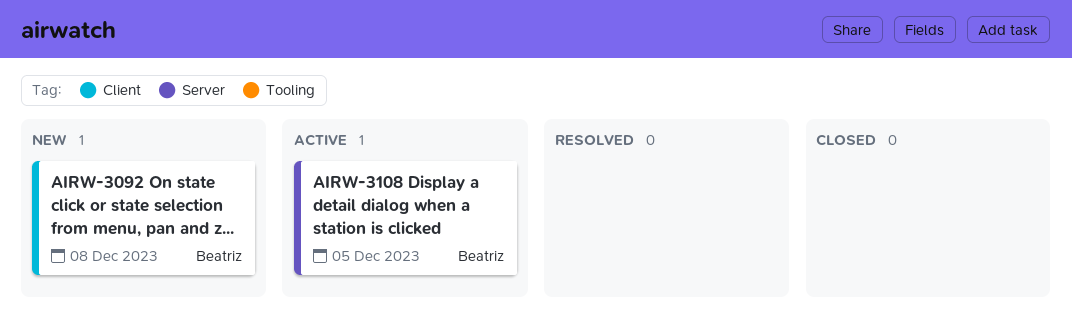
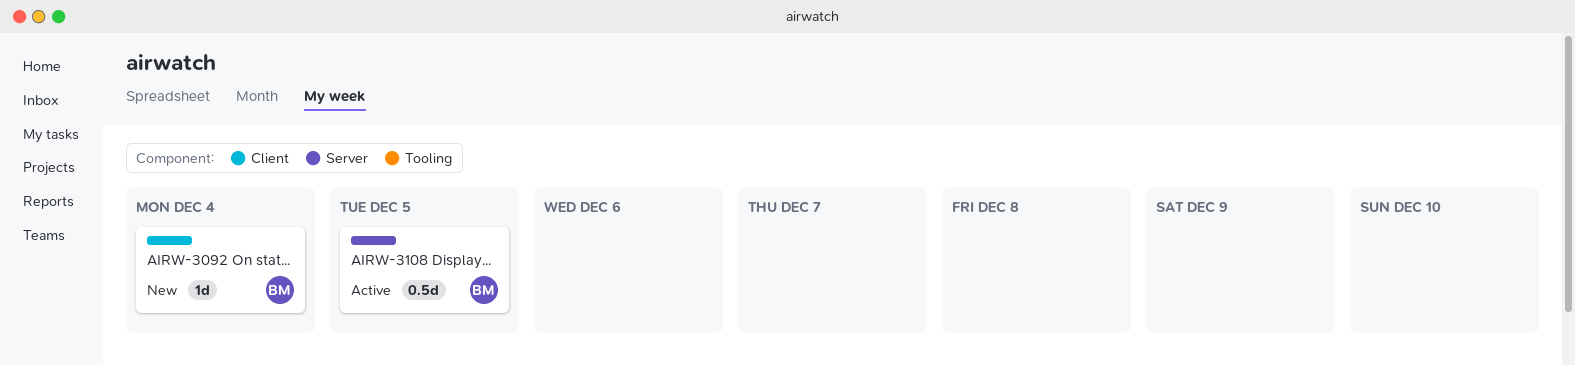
AIRW-3092, due: Dec 8 -> Dec 4

